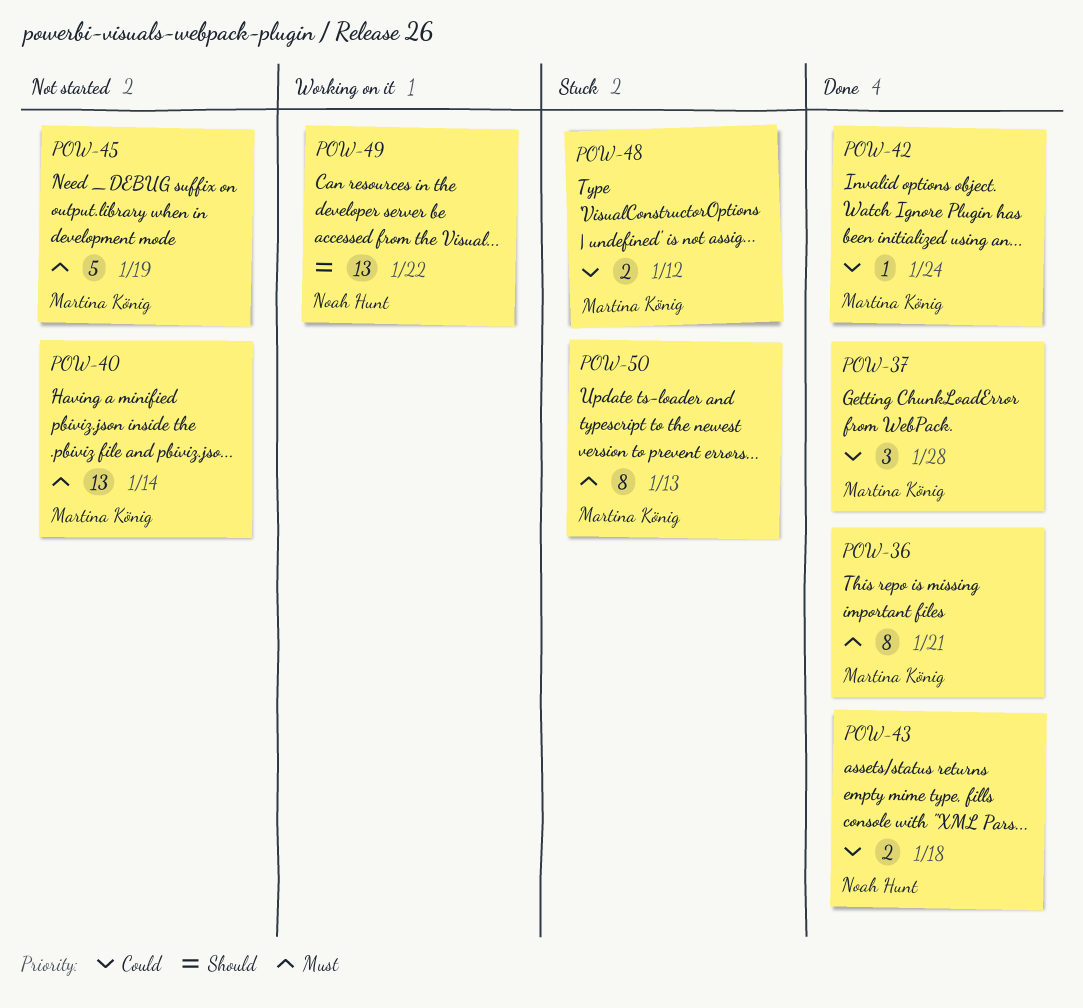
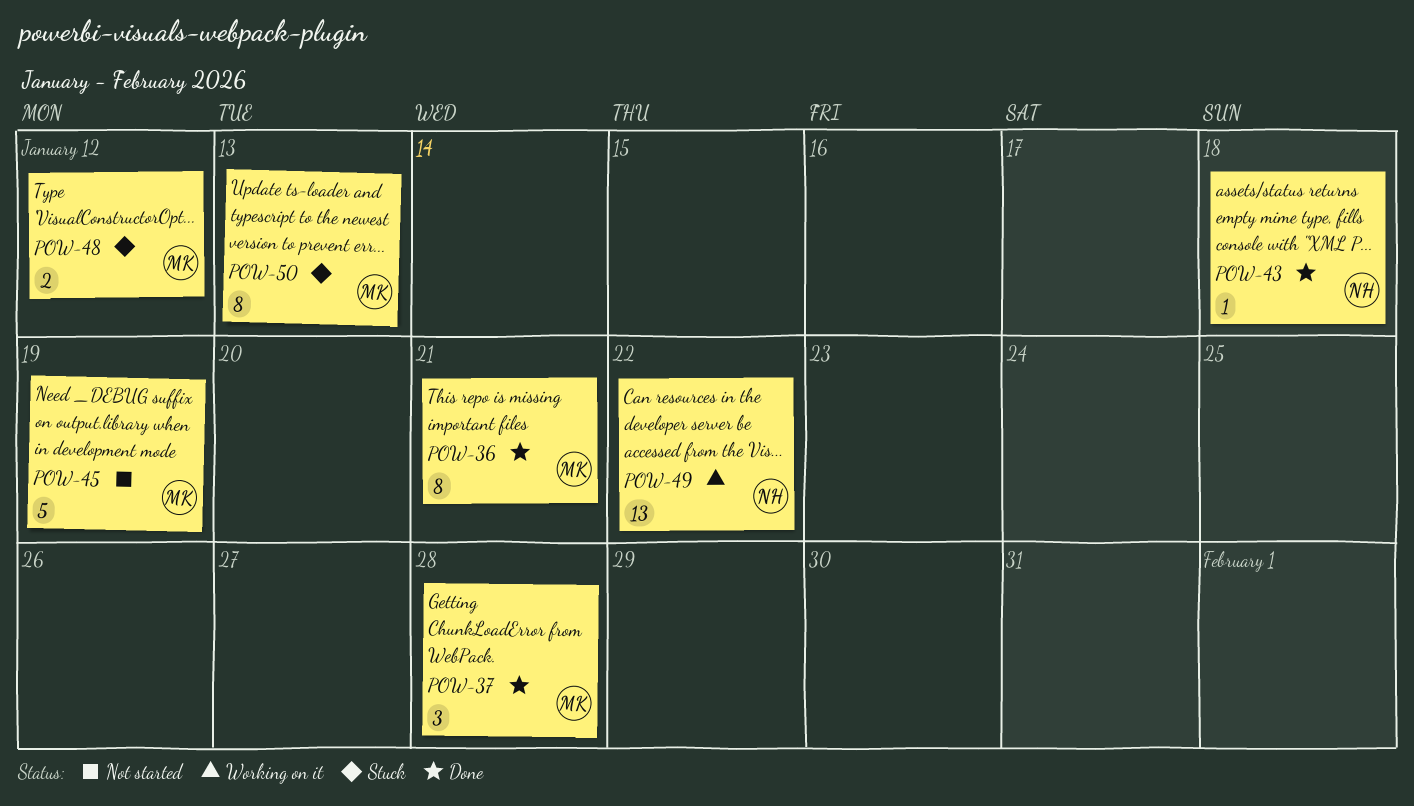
POW-40: present -> none
POW-42: present -> none
POW-43, estimate: 2 -> 1

